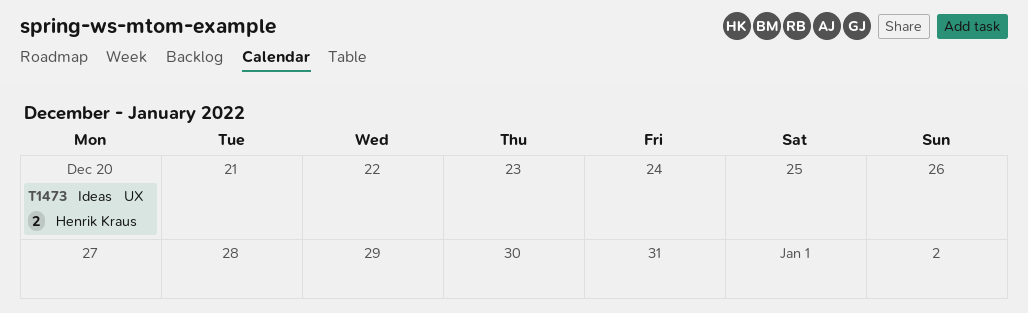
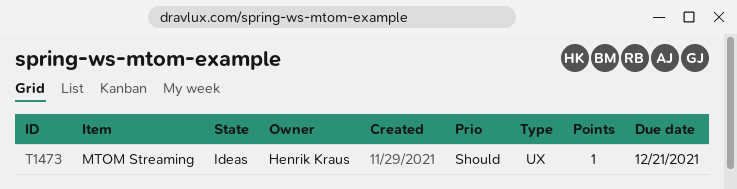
T1473, estimate: 2 -> 1
T1473, due: Dec 20 -> Dec 21

